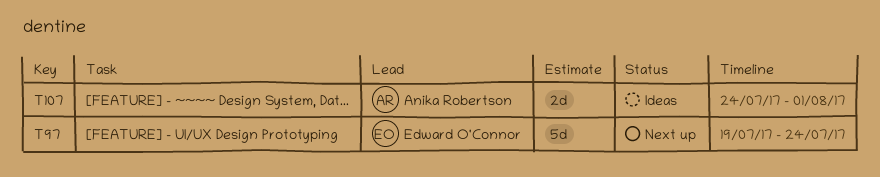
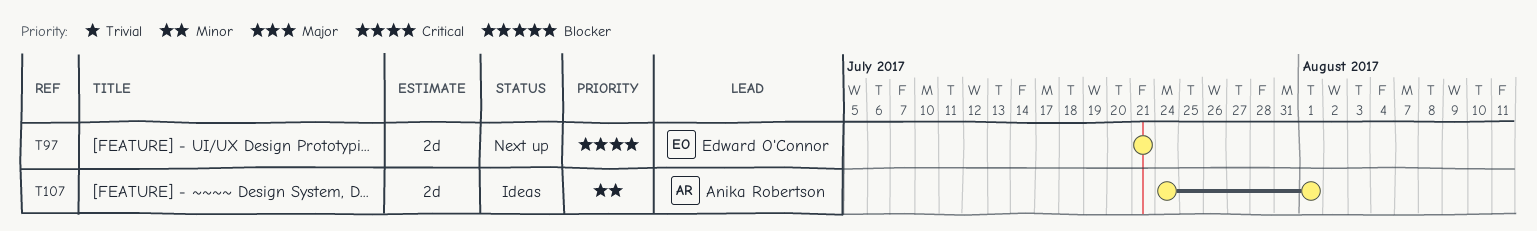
T97, estimate: 5d -> 2d
T97, start: Jul 19 -> Jul 21
T97, due: Jul 24 -> Jul 21

